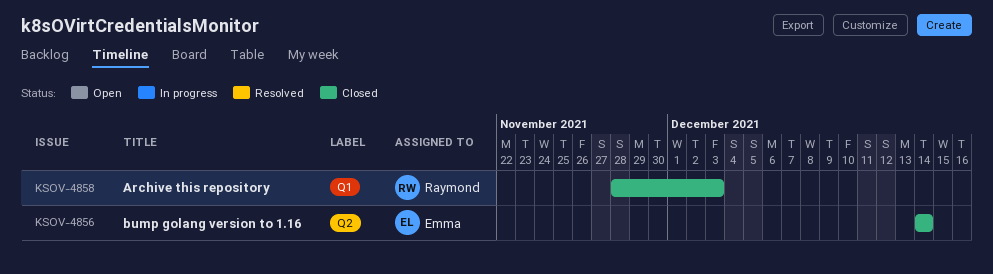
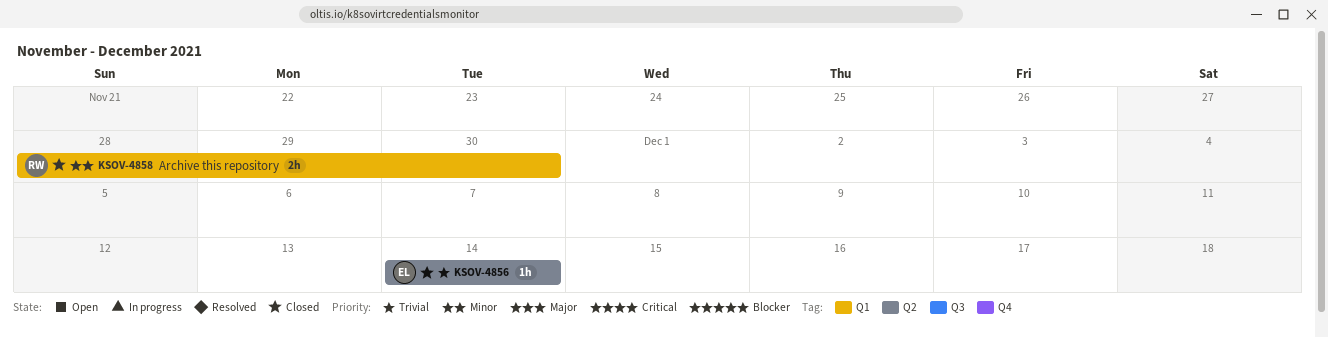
KSOV-4858, due: Dec 3 -> Nov 30

